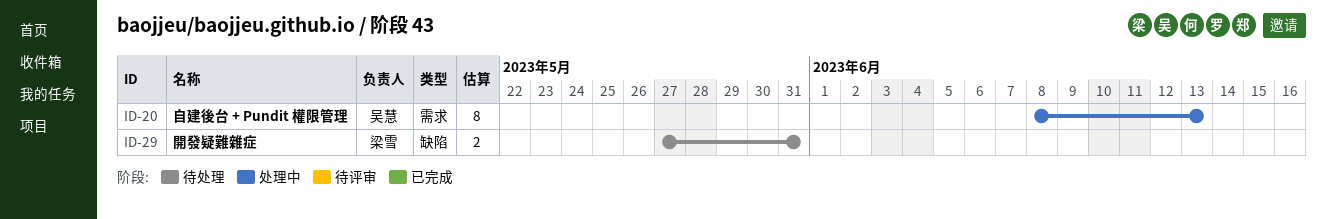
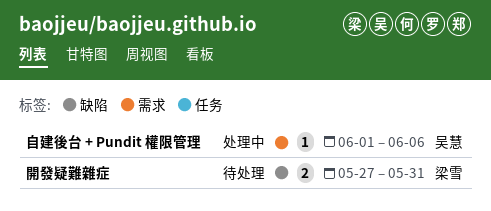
自建後台 + Pundit 權限管理, estimate: 8 -> 1
自建後台 + Pundit 權限管理, start: Jun 8 -> Jun 1
自建後台 + Pundit 權限管理, due: Jun 13 -> Jun 6

